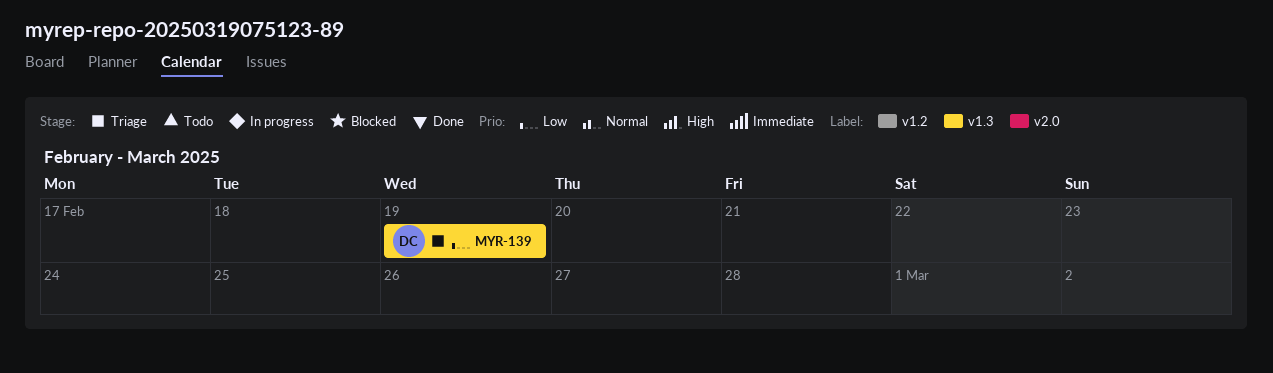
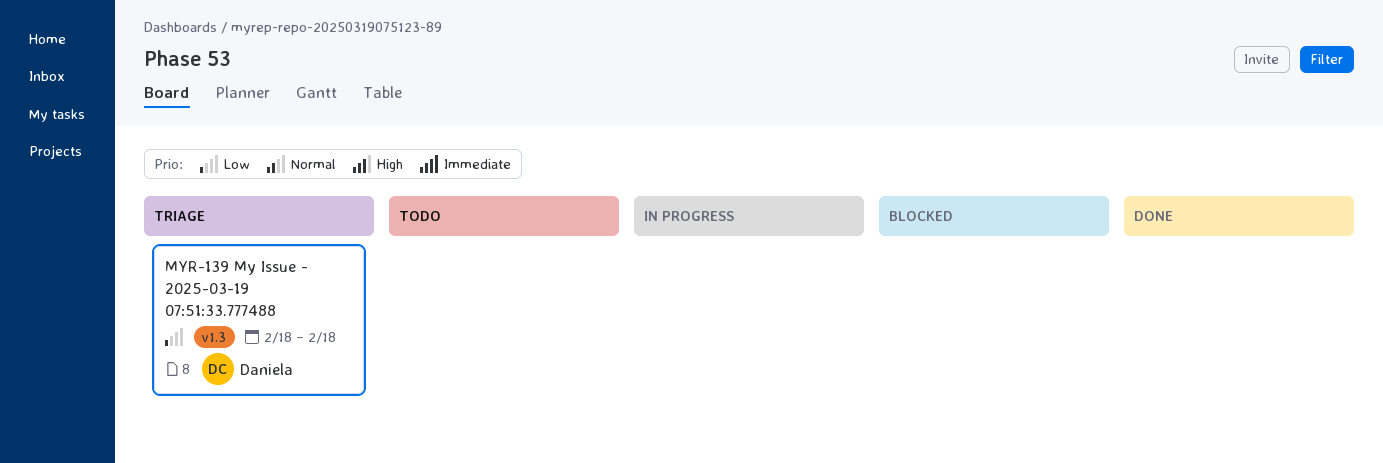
MYR-139, start: Feb 19 -> Feb 18
MYR-139, due: Feb 19 -> Feb 18

